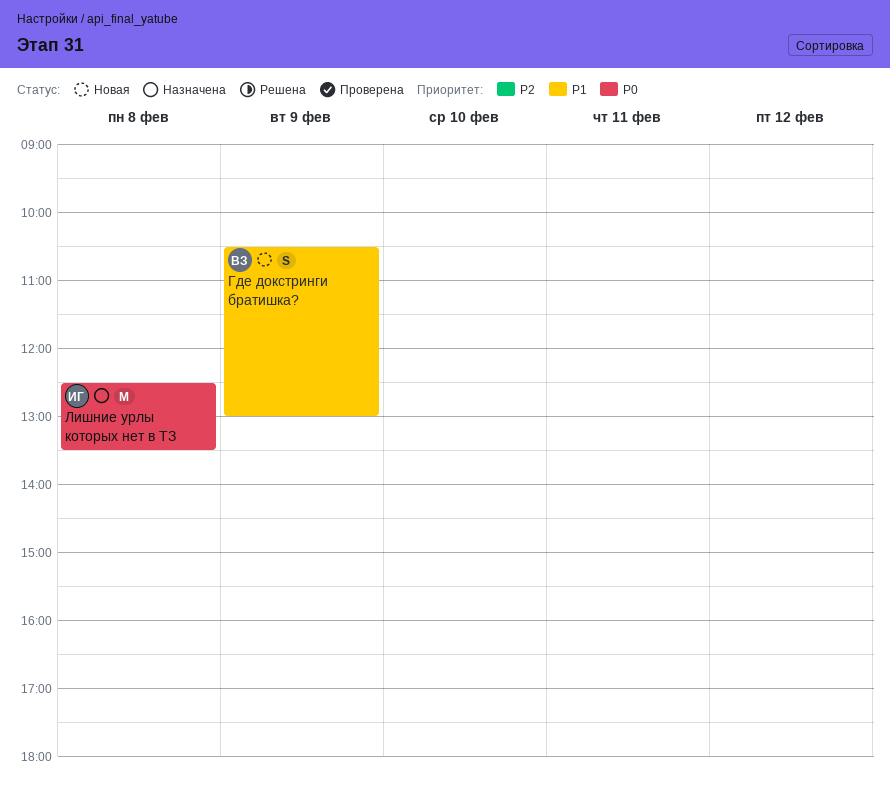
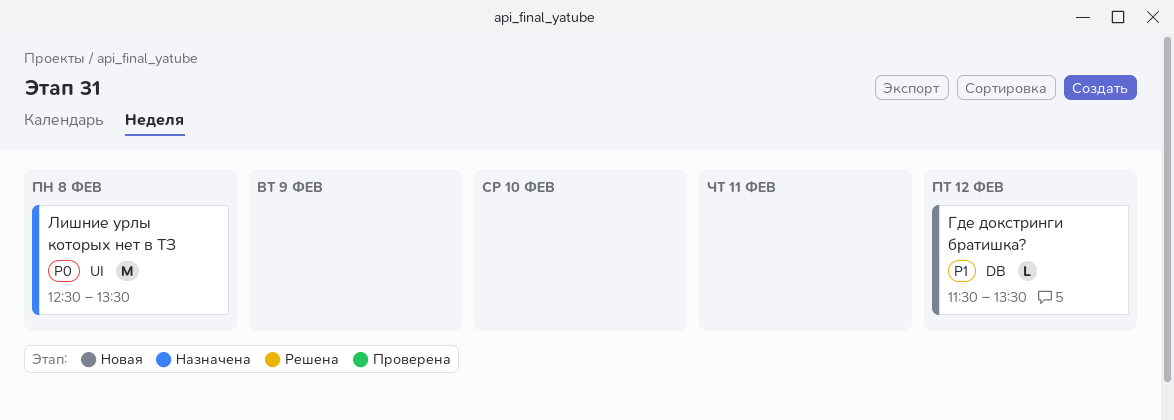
Где докстринги братишка?, estimate: S -> L
Где докстринги братишка?, day: Feb 9 -> Feb 12
Где докстринги братишка?, begins: 10:30 -> 11:30
Где докстринги братишка?, ends: 13:00 -> 13:30

